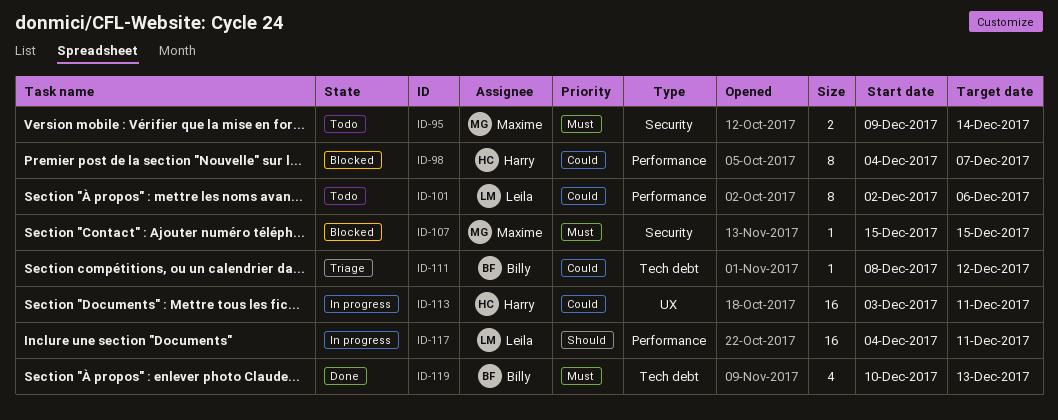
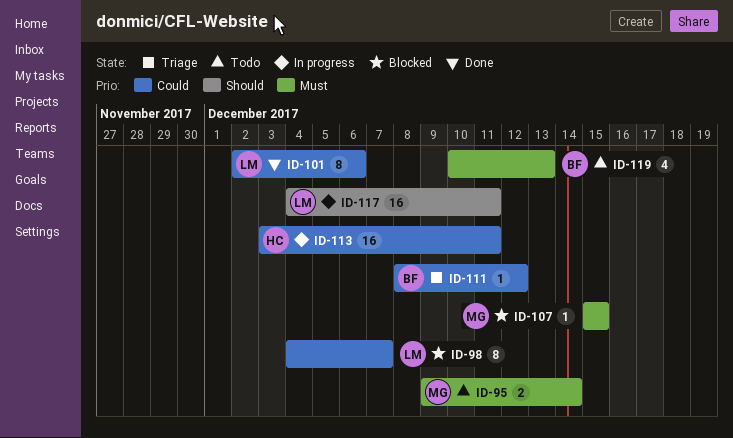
ID-98, owner: Harry -> Leila
ID-101, status: Todo -> Done
ID-119, status: Done -> Todo

